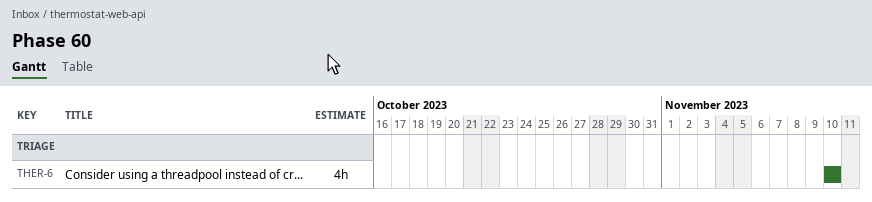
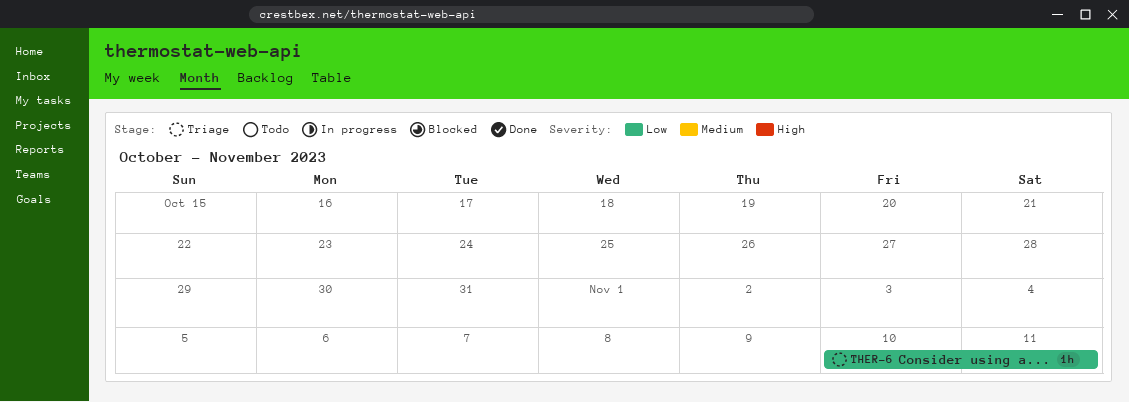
THER-6, estimate: 4h -> 1h
THER-6, due: Nov 10 -> Nov 11

